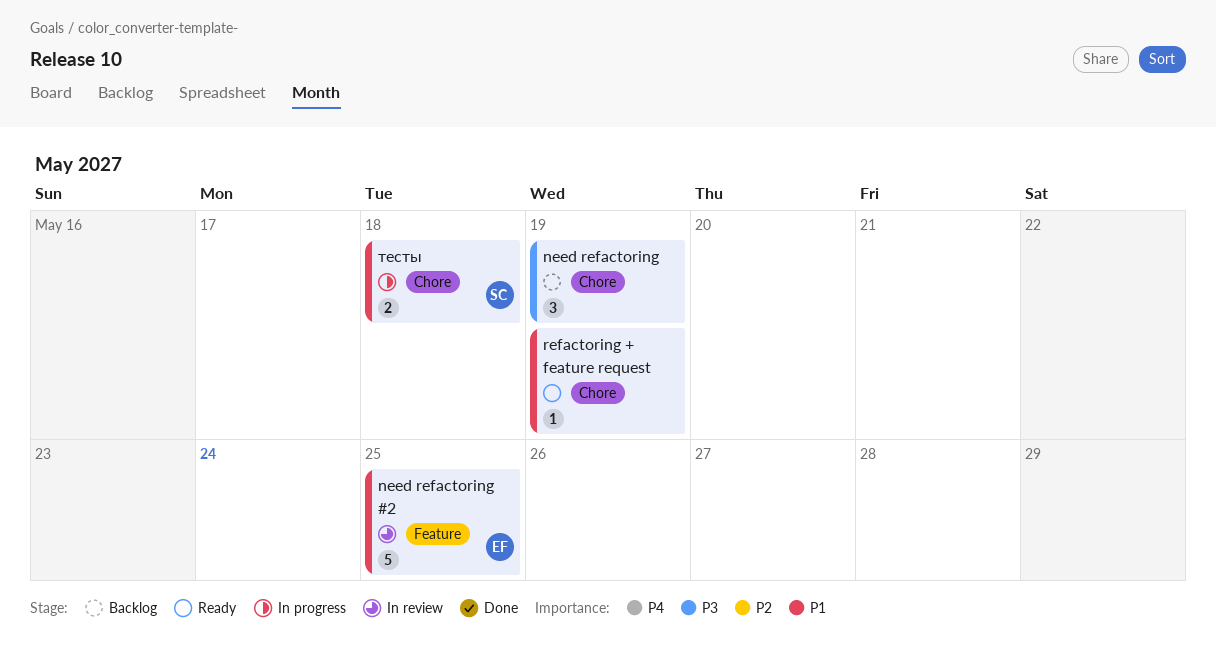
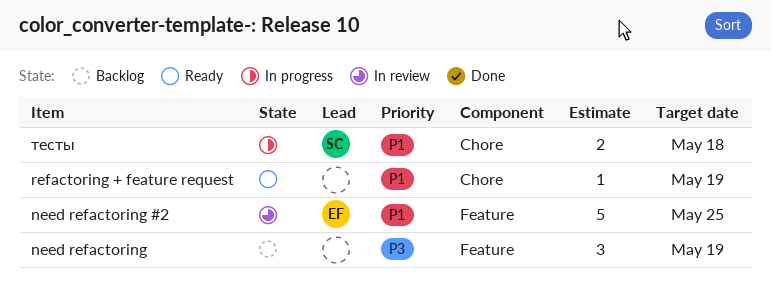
need refactoring, label: Chore -> Feature

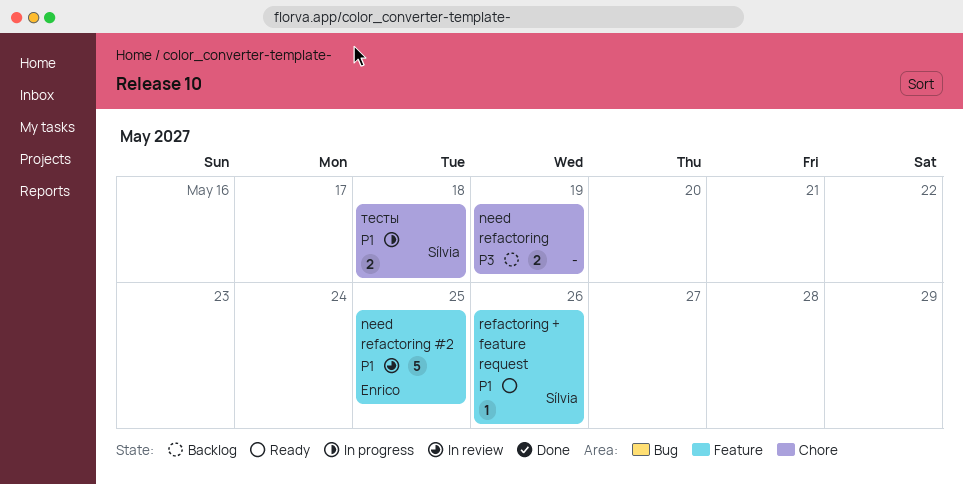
need refactoring, label: Feature -> Chore
need refactoring, estimate: 3 -> 2
refactoring + feature request, owner: none -> Sílvia
refactoring + feature request, label: Chore -> Feature
refactoring + feature request, due: May 19 -> May 26

